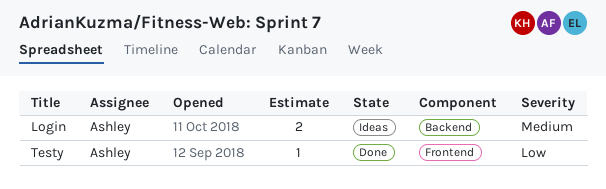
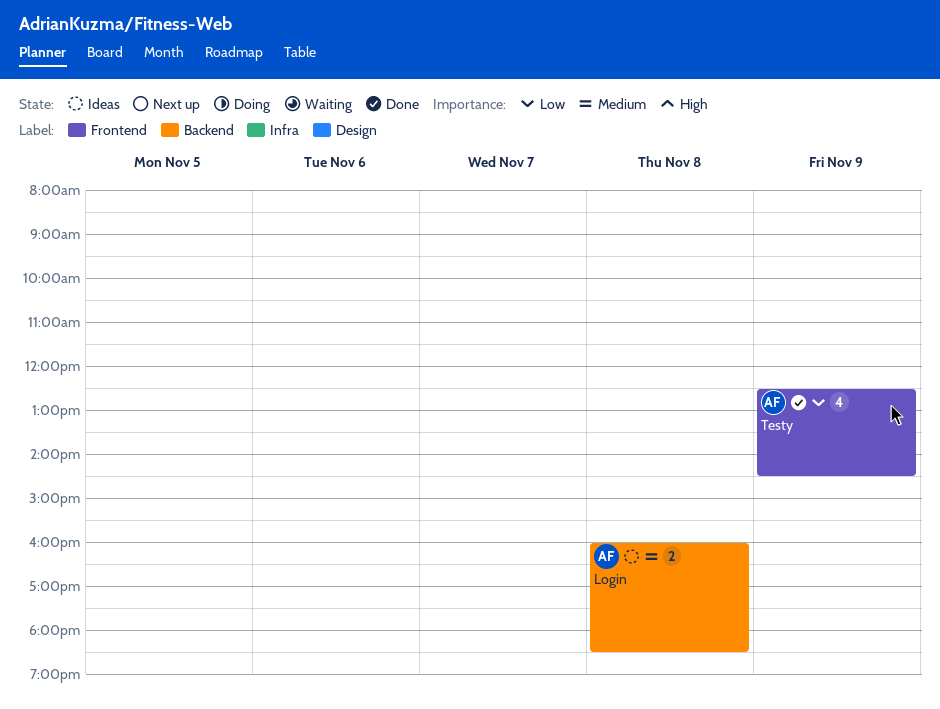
Testy, estimate: 1 -> 4

